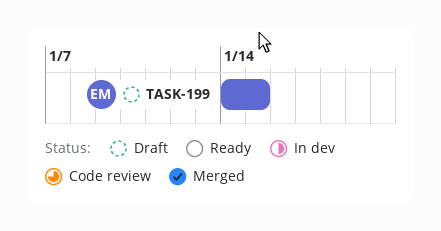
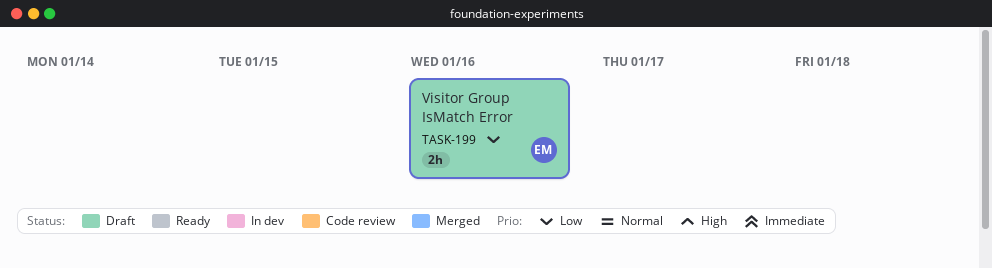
TASK-199, due: Jan 15 -> Jan 16

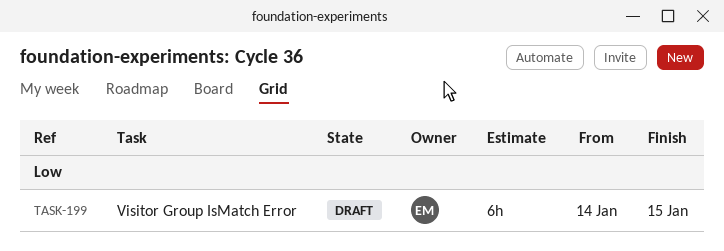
TASK-199, estimate: 2h -> 6h
TASK-199, due: Jan 16 -> Jan 15

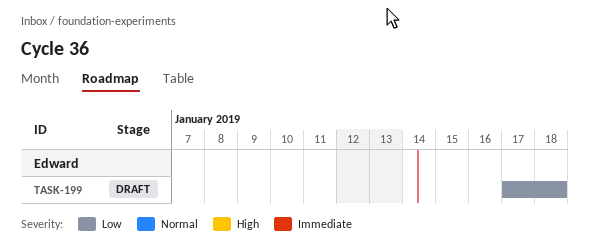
TASK-199, start: Jan 14 -> Jan 17
TASK-199, due: Jan 15 -> Jan 18

